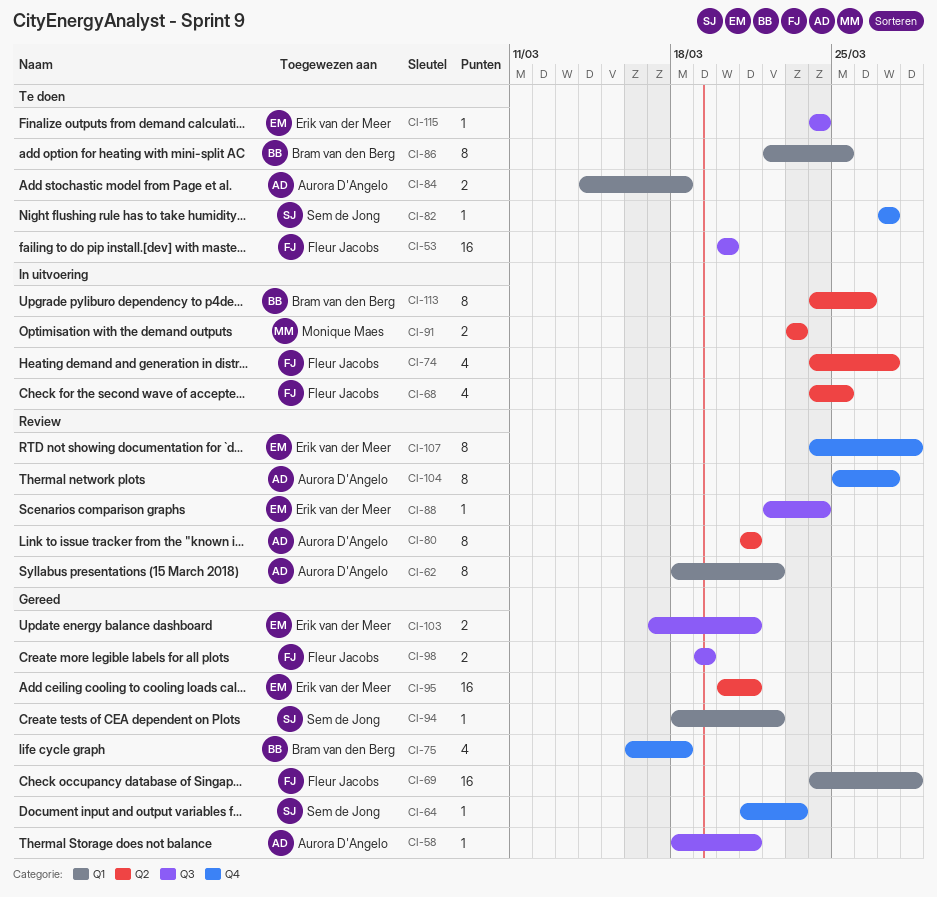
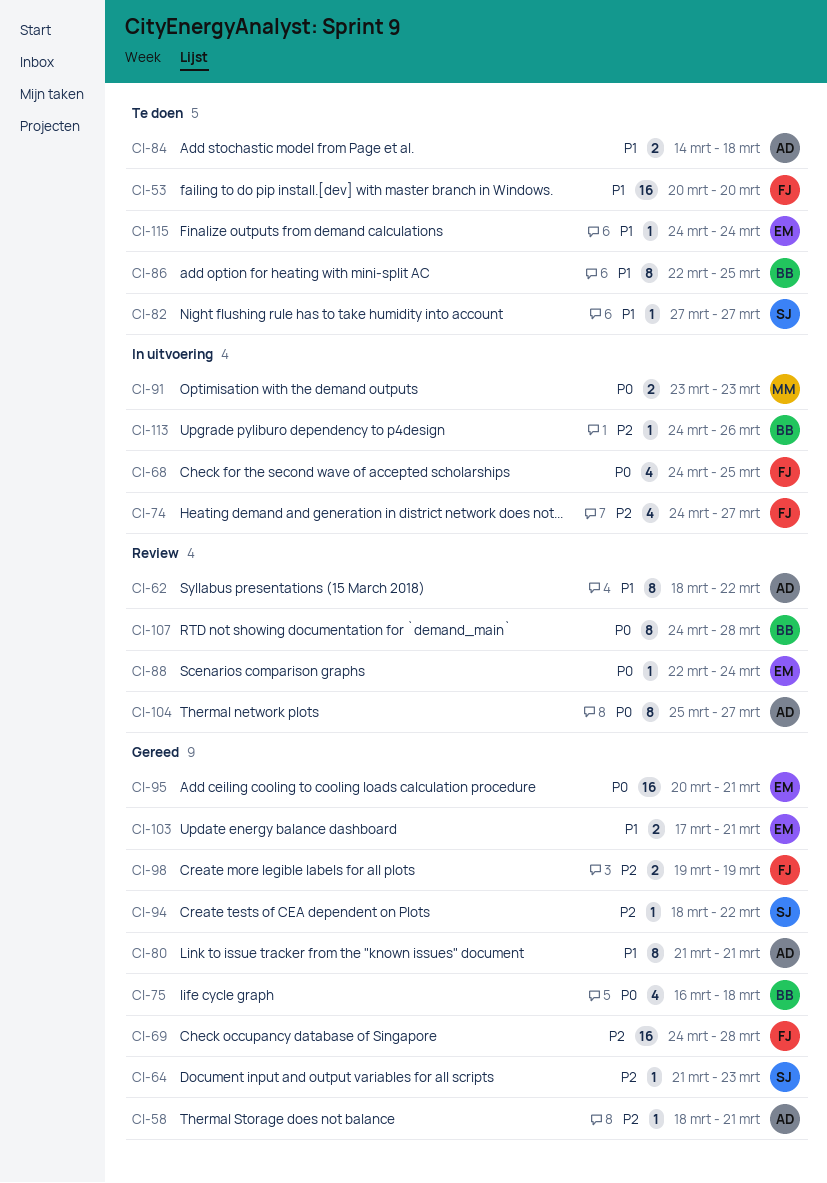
CI-80, status: Review -> Gereed
CI-107, owner: Erik van der Meer -> Bram van den Berg
CI-113, estimate: 8 -> 1

